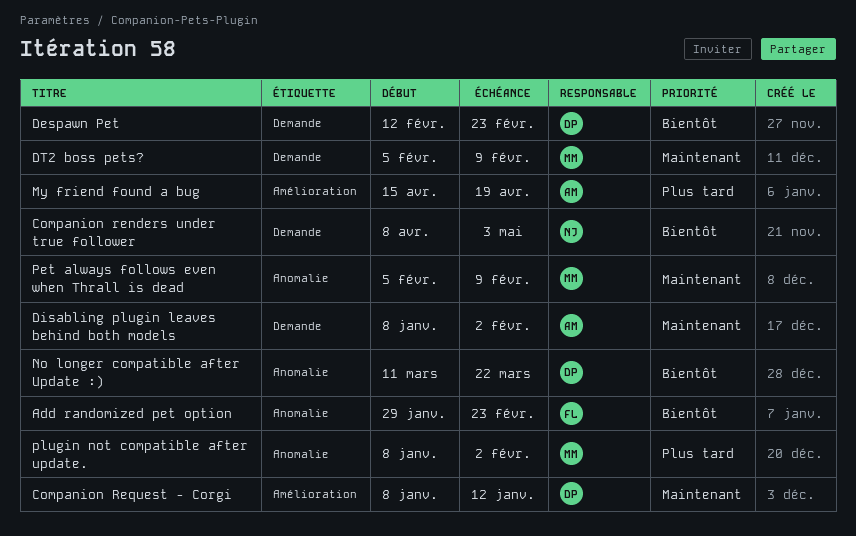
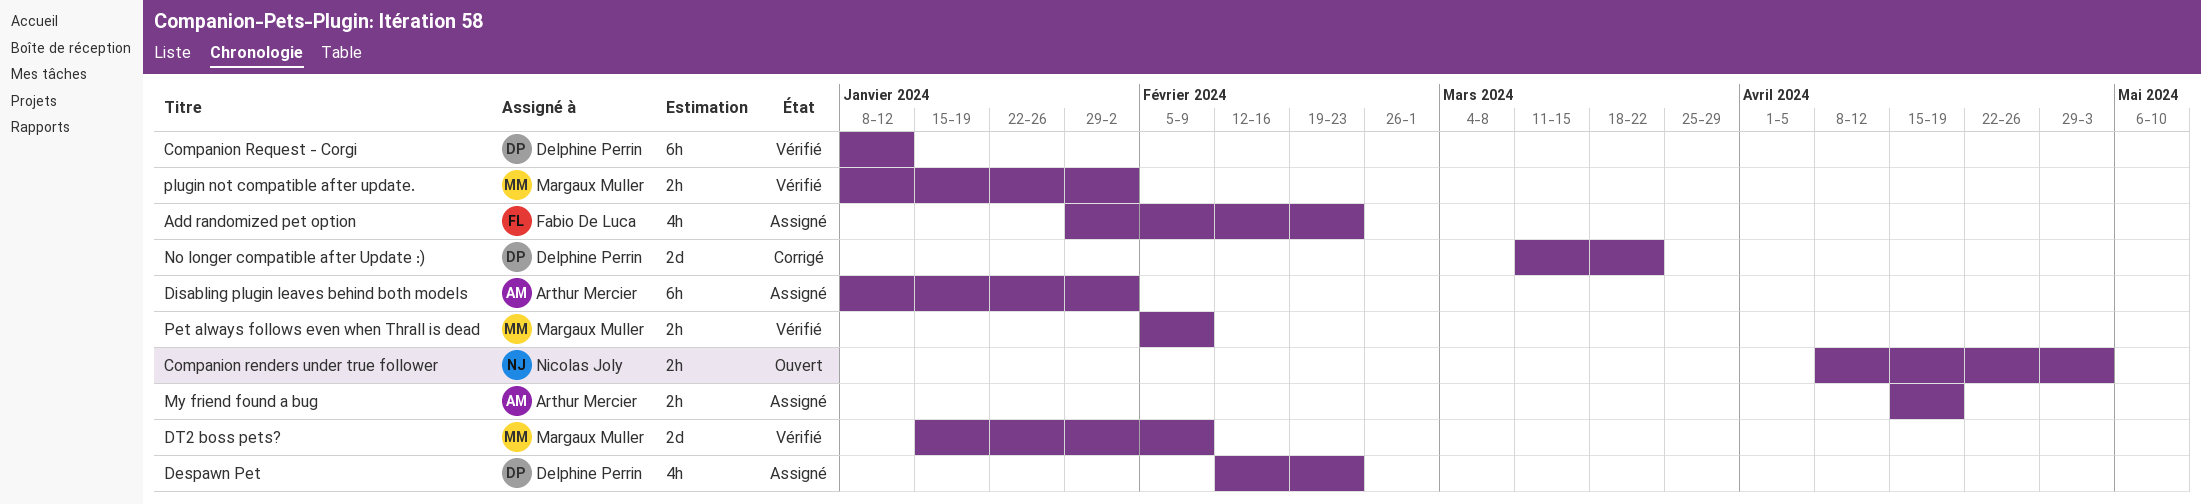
DT2 boss pets?, start: Feb 5 -> Jan 15

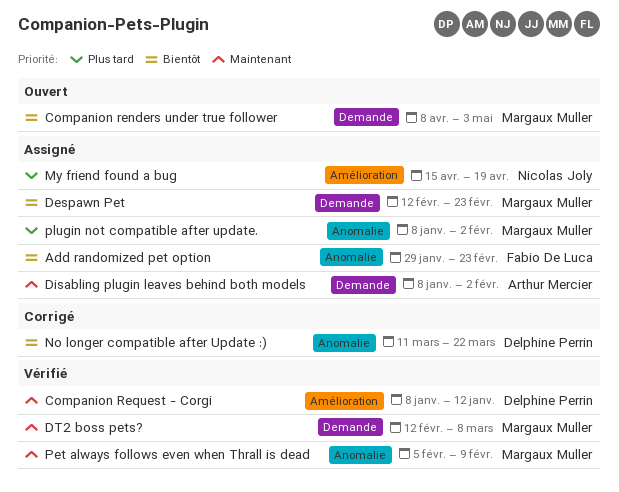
Companion renders under true follower, owner: Nicolas Joly -> Margaux Muller
Despawn Pet, owner: Delphine Perrin -> Margaux Muller
DT2 boss pets?, start: Jan 15 -> Feb 12
DT2 boss pets?, due: Feb 9 -> Mar 8
My friend found a bug, owner: Arthur Mercier -> Nicolas Joly
plugin not compatible after update., status: Vérifié -> Assigné

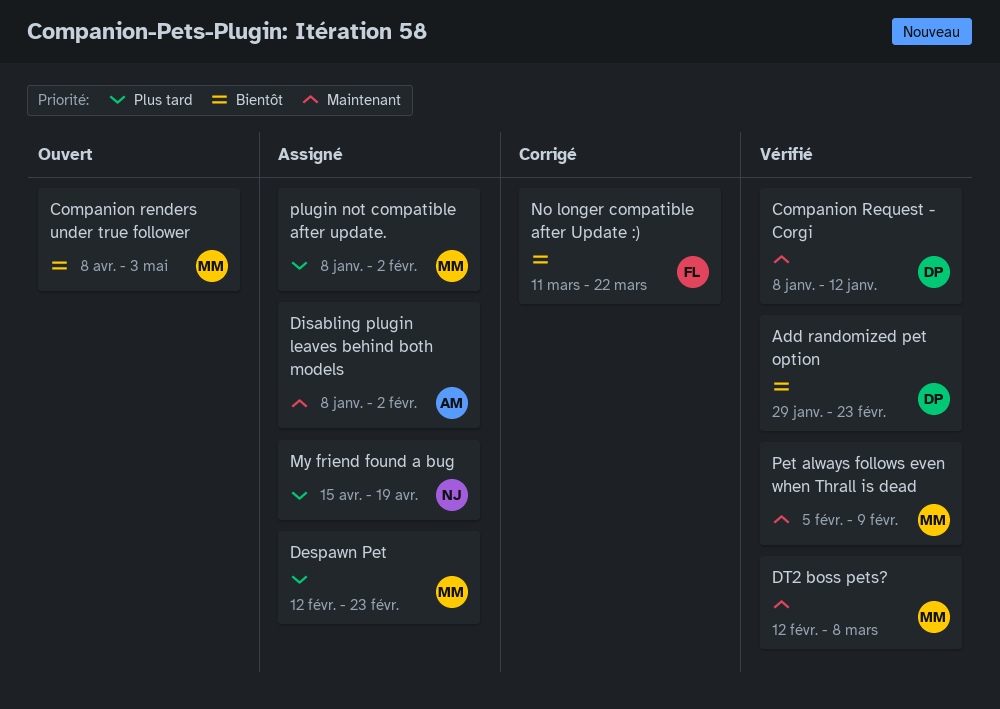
Add randomized pet option, status: Assigné -> Vérifié
Add randomized pet option, owner: Fabio De Luca -> Delphine Perrin
Despawn Pet, priority: Bientôt -> Plus tard
No longer compatible after Update :), owner: Delphine Perrin -> Fabio De Luca

